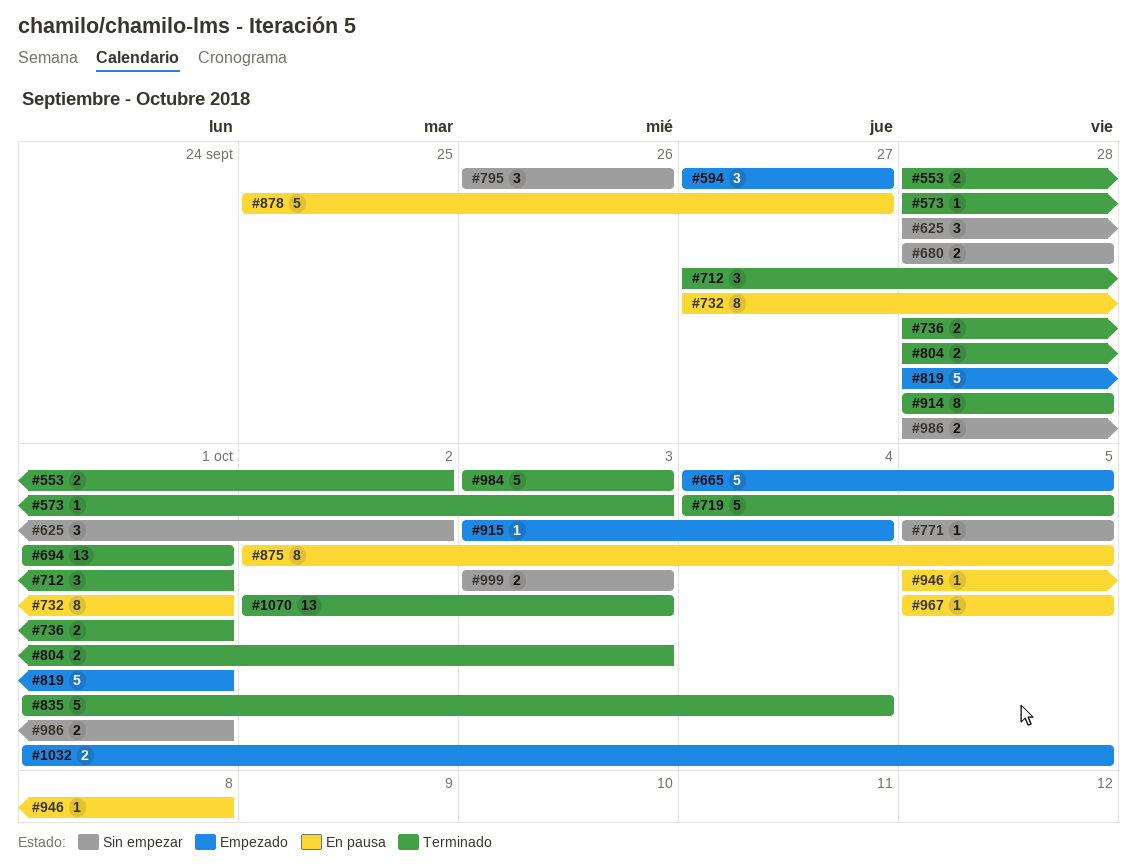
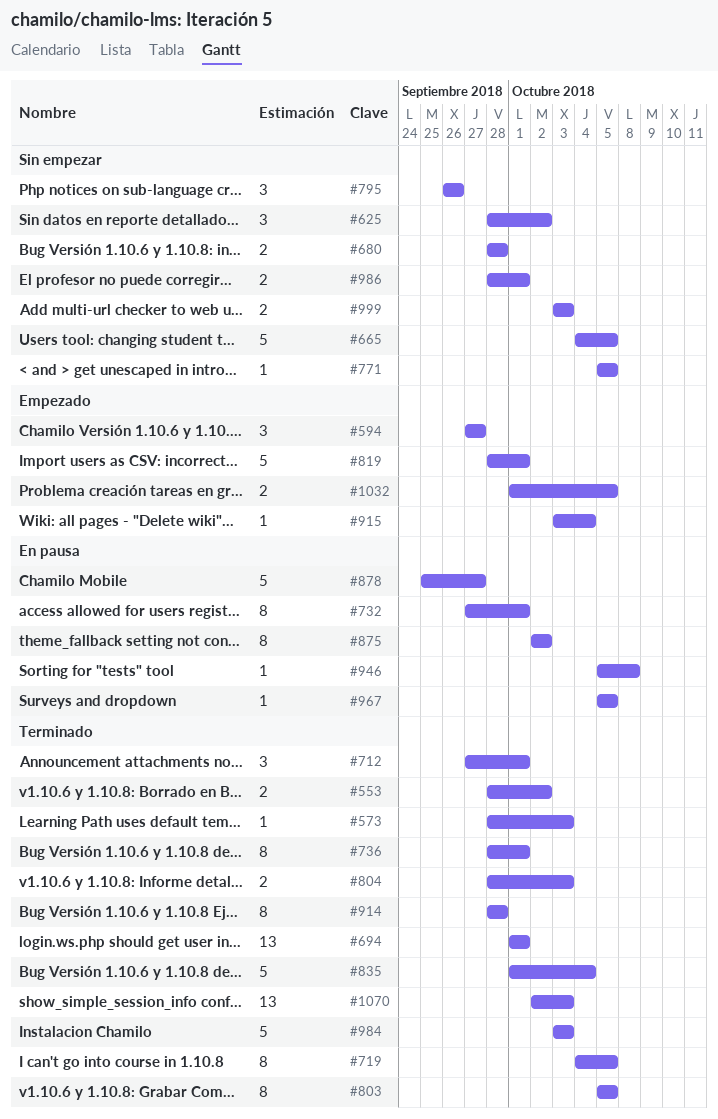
#665, status: Empezado -> Sin empezar
#719, estimate: 5 -> 8
#736, estimate: 2 -> 8
#803: none -> present
#875, due: Oct 5 -> Oct 2

